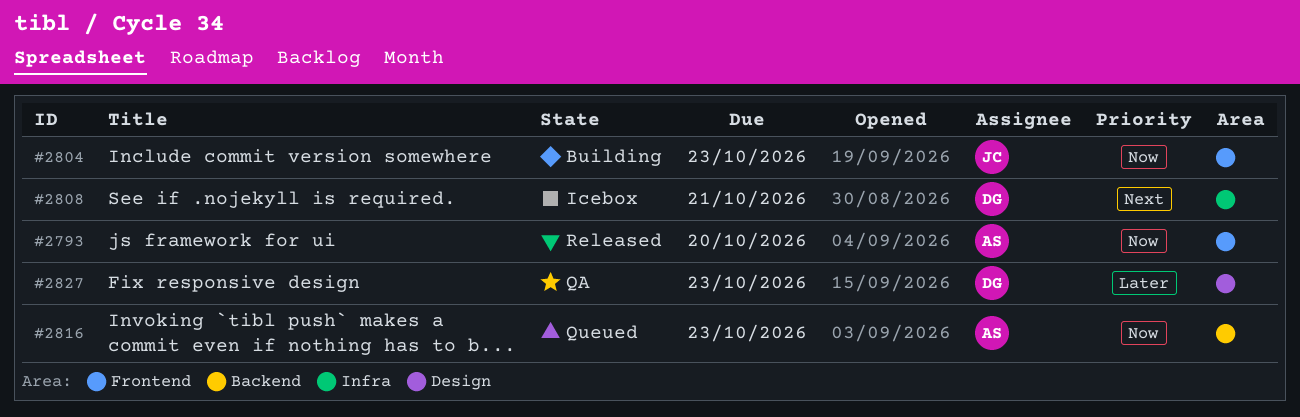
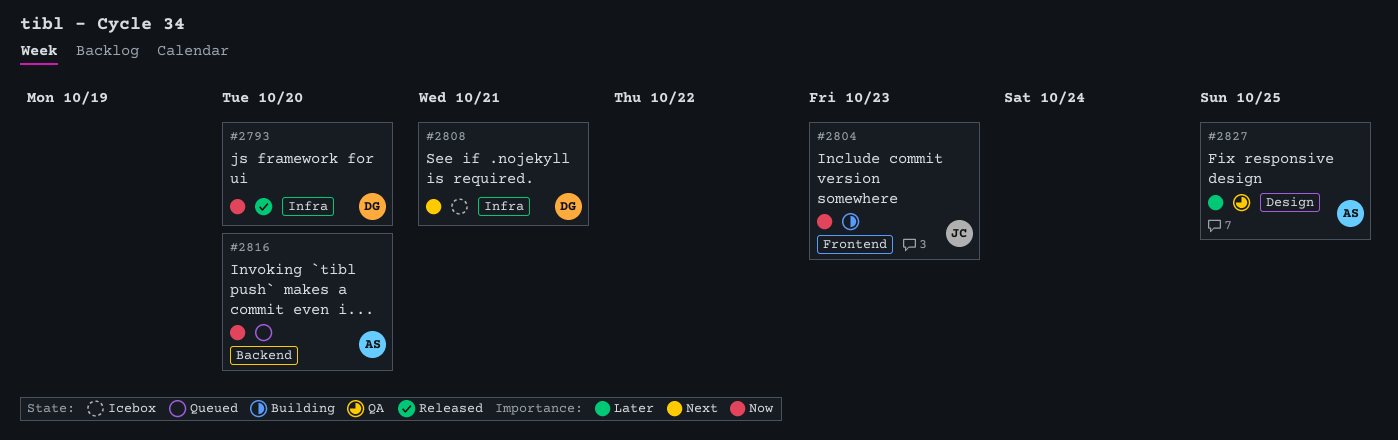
#2793, owner: AS -> DG
#2793, label: Frontend -> Infra
#2816, due: Oct 23 -> Oct 20
#2827, owner: DG -> AS
#2827, due: Oct 23 -> Oct 25

